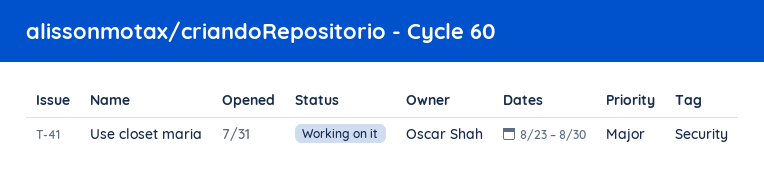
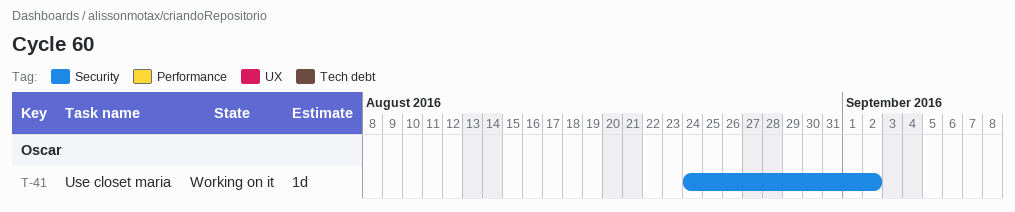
T-41, start: Aug 23 -> Aug 24
T-41, due: Aug 30 -> Sep 2

